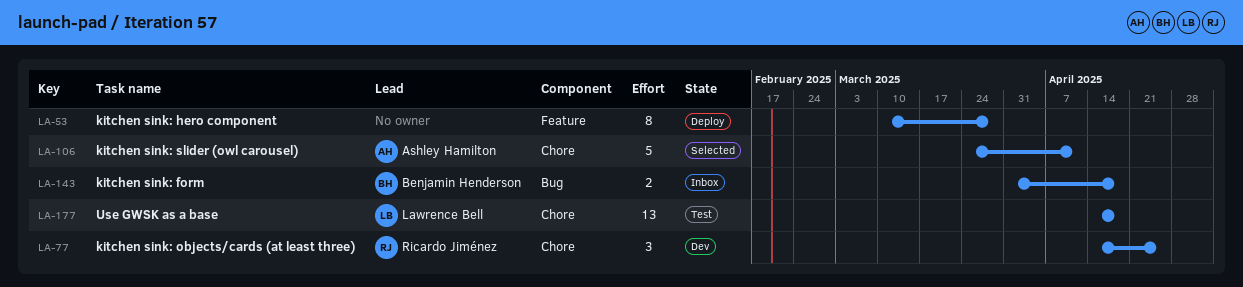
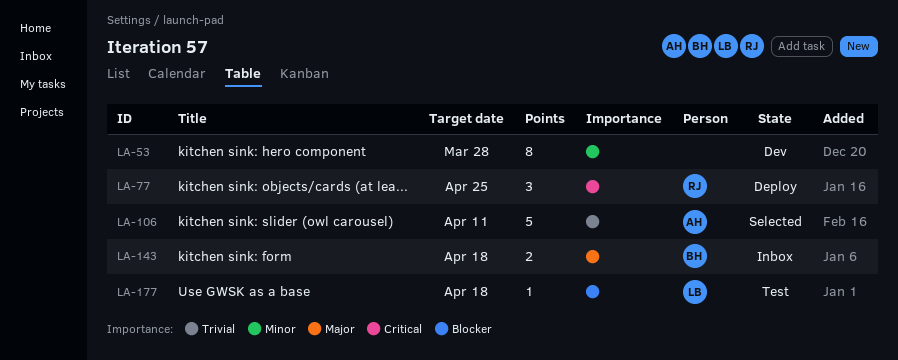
LA-53, status: Deploy -> Dev
LA-77, status: Dev -> Deploy
LA-177, estimate: 13 -> 1

